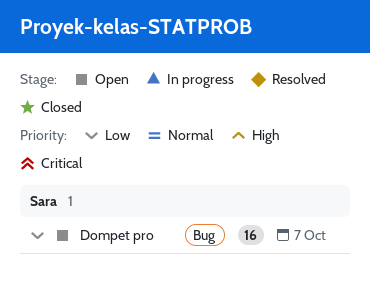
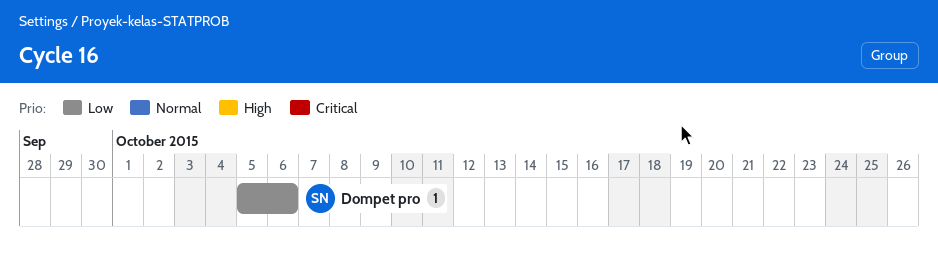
Dompet pro, estimate: 16 -> 1
Dompet pro, due: Oct 7 -> Oct 6

